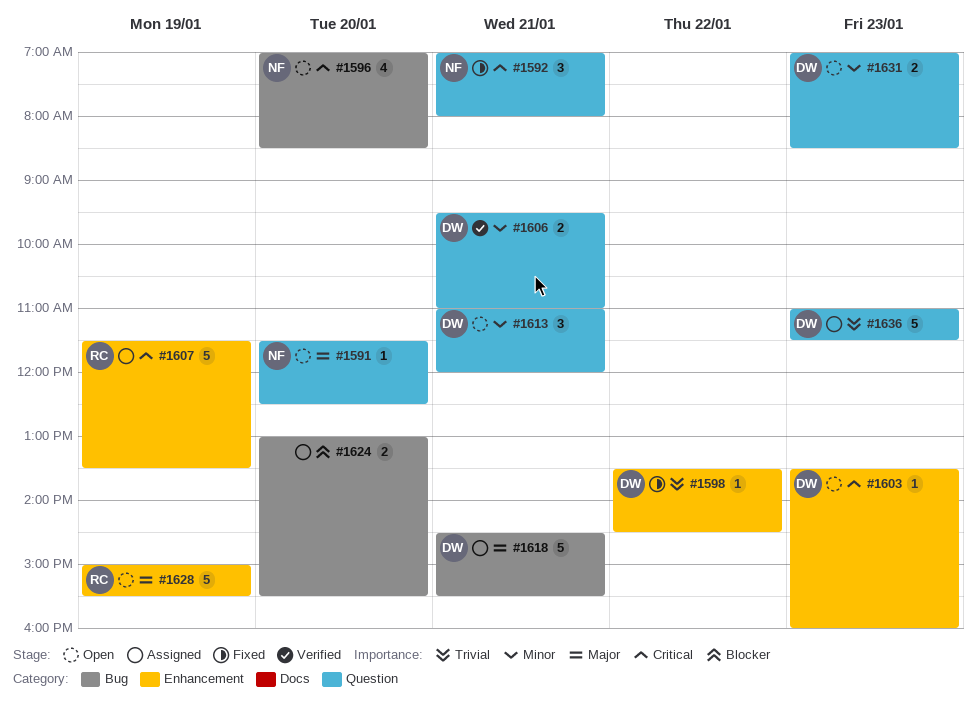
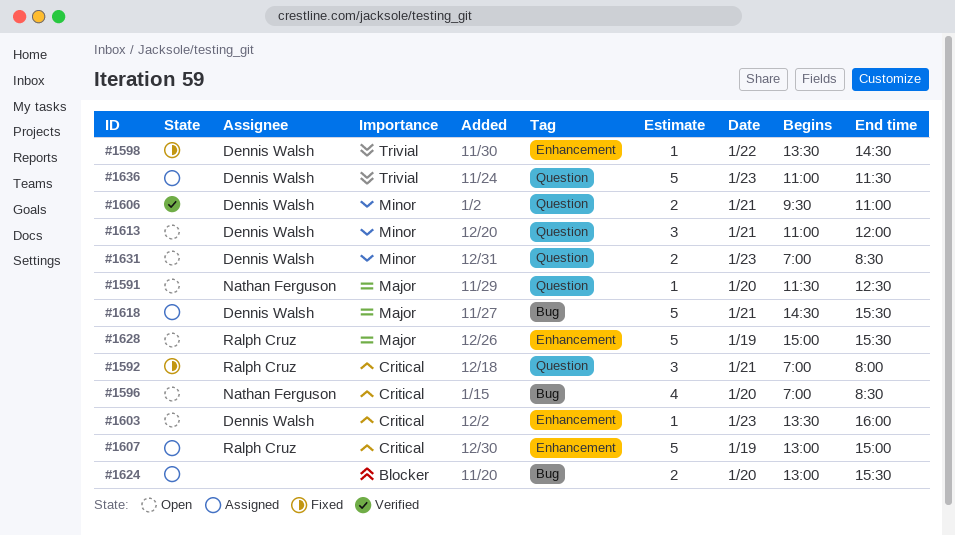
#1592, owner: Nathan Ferguson -> Ralph Cruz
#1607, begins: 11:30 -> 13:00
#1607, ends: 13:30 -> 15:00

